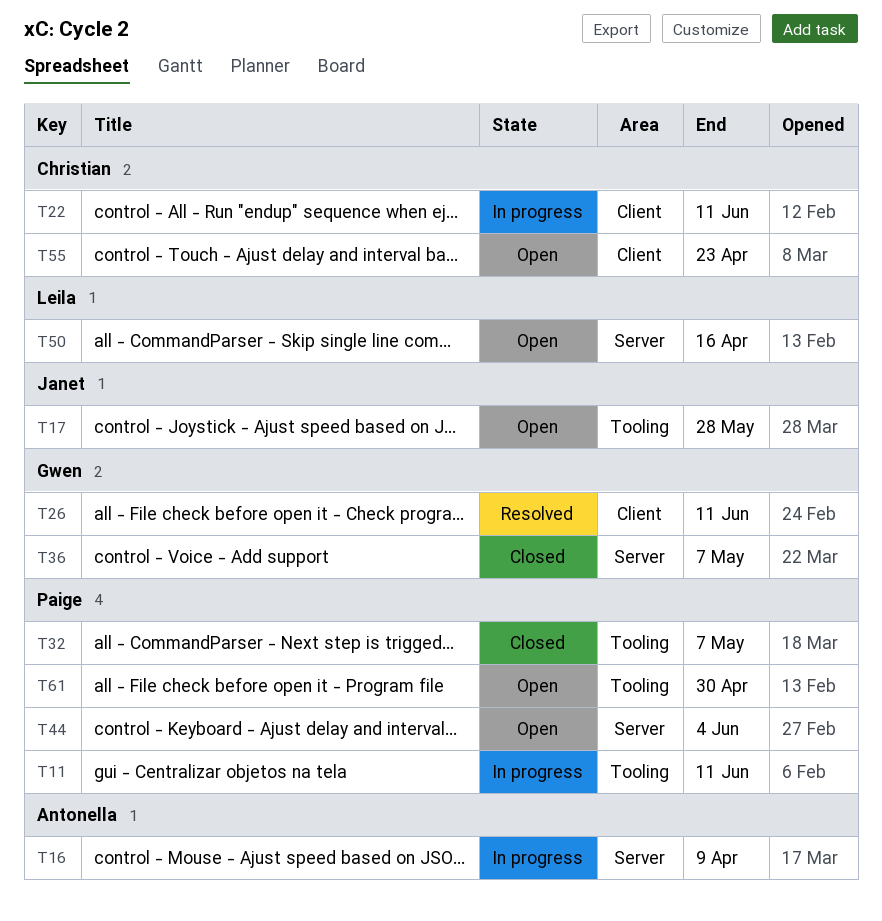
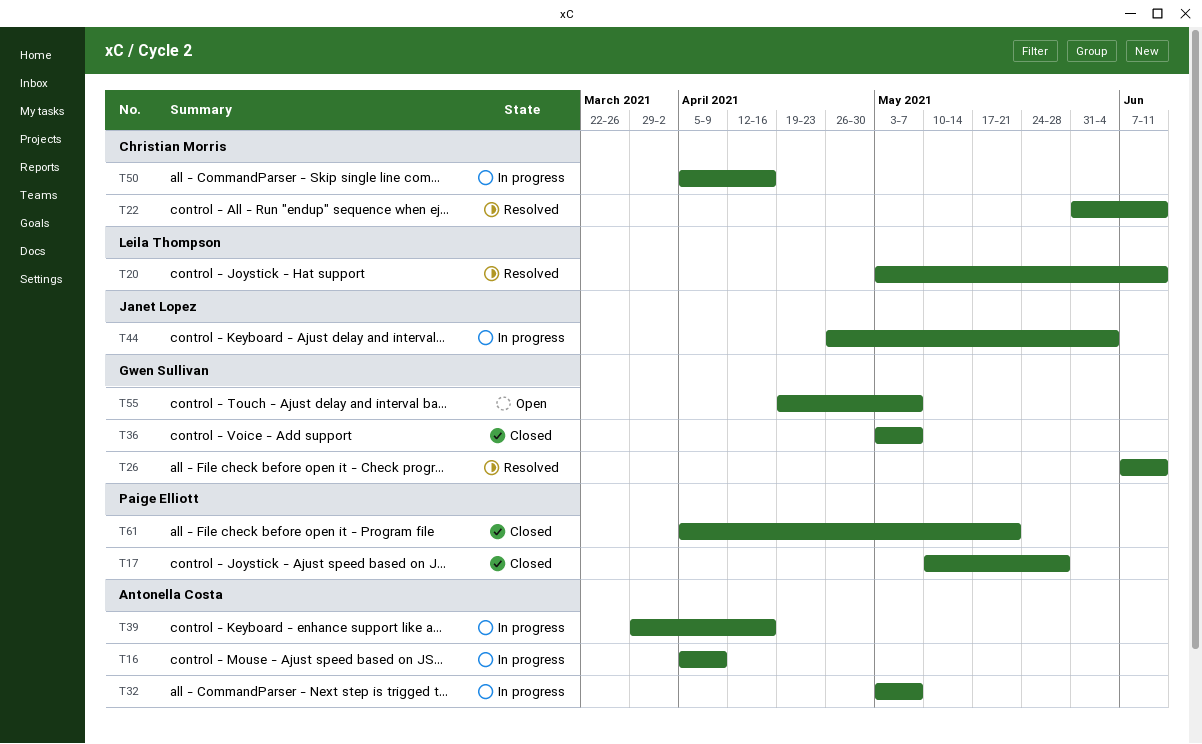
T11: present -> none
T17, status: Open -> Closed
T17, owner: Janet Lopez -> Paige Elliott
T20: none -> present
T22, status: In progress -> Resolved
T32, status: Closed -> In progress
T32, owner: Paige Elliott -> Antonella Costa
T39: none -> present
T44, status: Open -> In progress
T44, owner: Paige Elliott -> Janet Lopez
T50, status: Open -> In progress
T50, owner: Leila Thompson -> Christian Morris
T55, owner: Christian Morris -> Gwen Sullivan
T55, due: Apr 23 -> May 7
T61, status: Open -> Closed
T61, due: Apr 30 -> May 21

